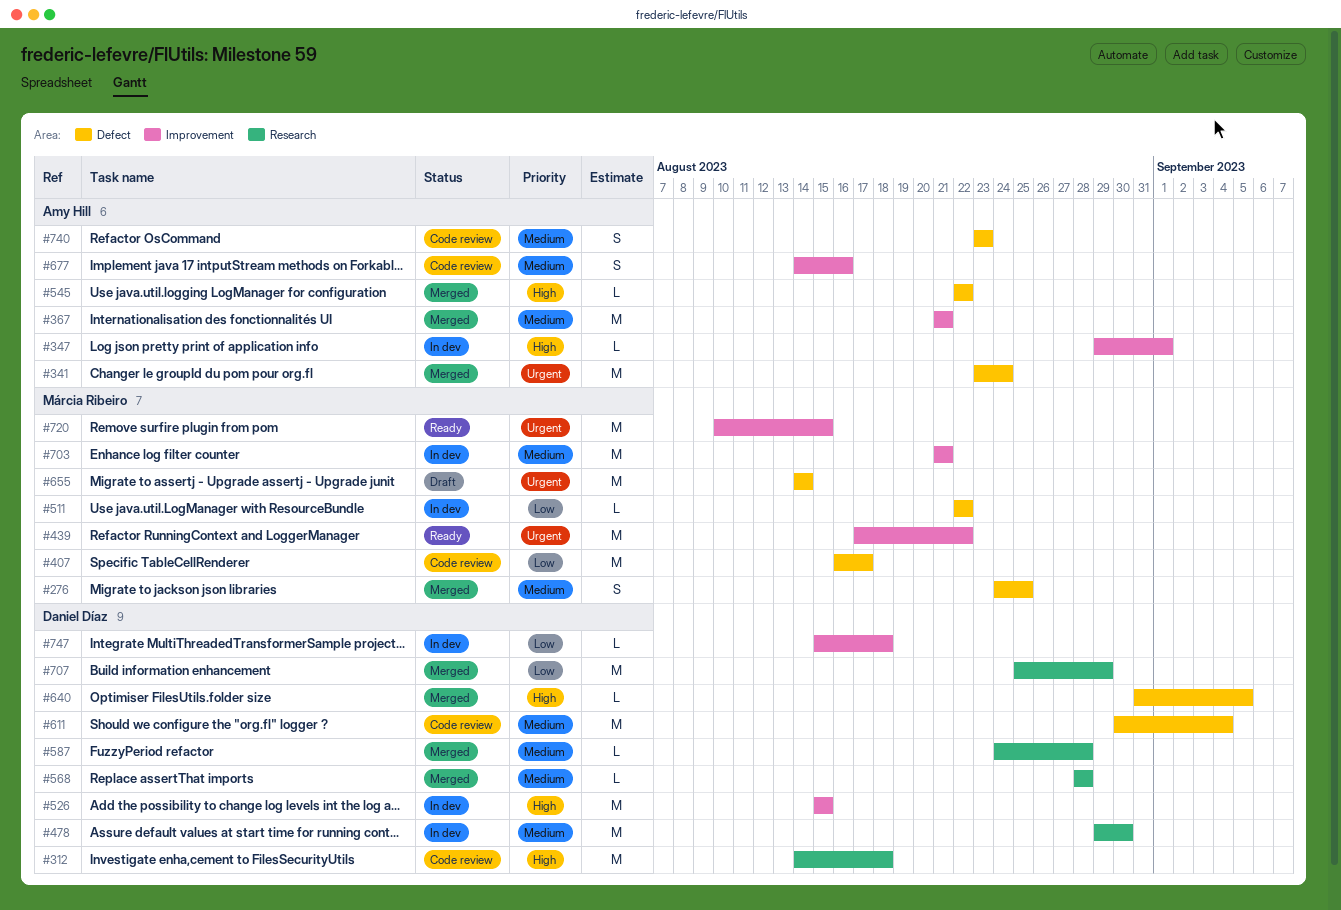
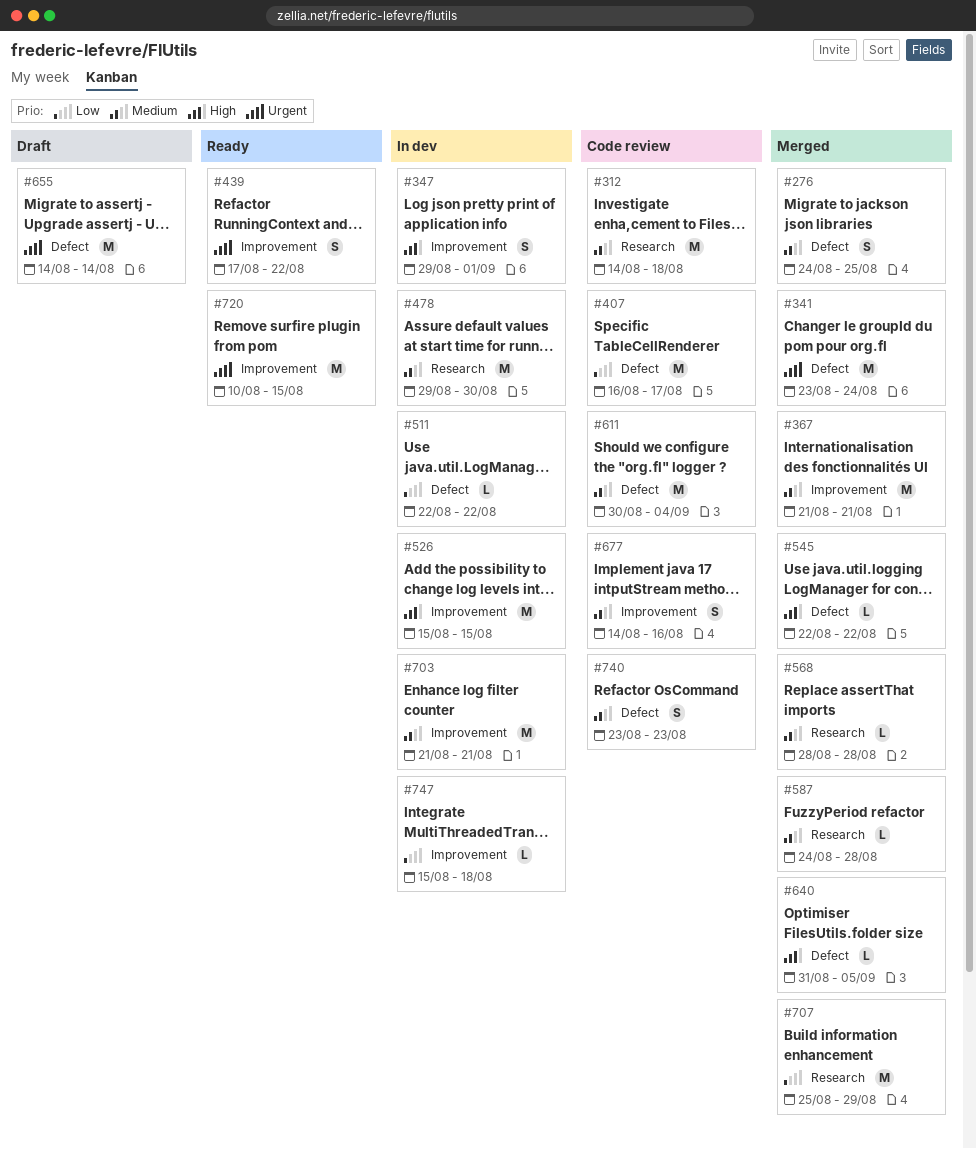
#312, priority: High -> Medium
#347, estimate: L -> S
#439, estimate: M -> S

